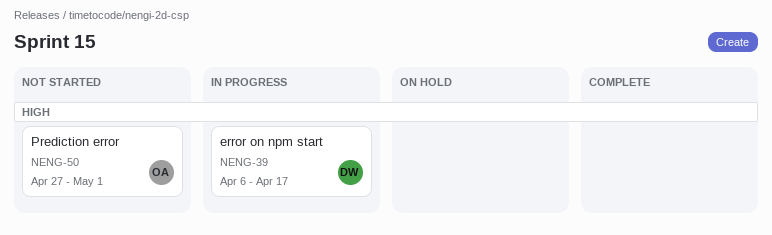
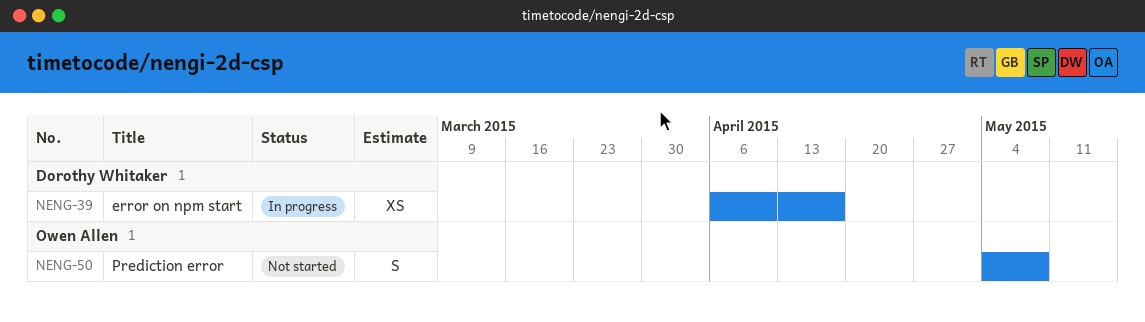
NENG-50, start: Apr 27 -> May 4
NENG-50, due: May 1 -> May 8

